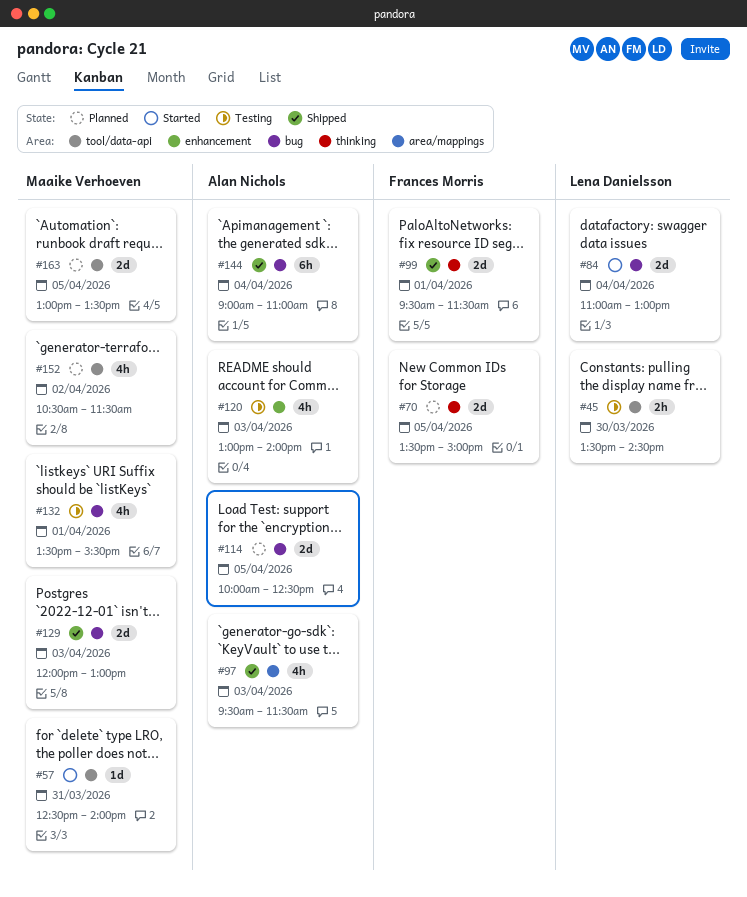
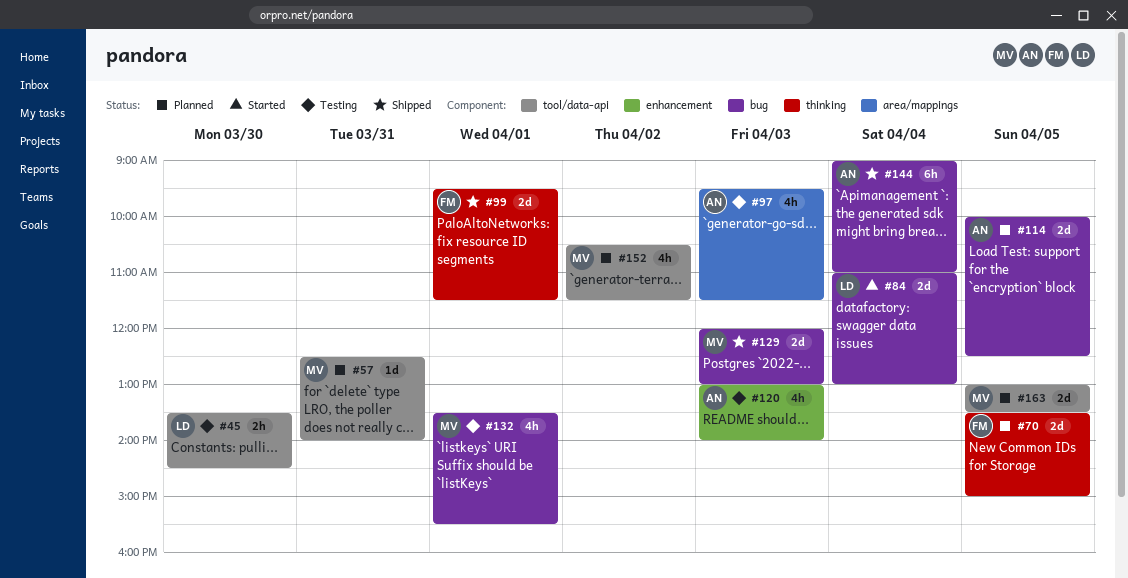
#57, status: Started -> Planned
#97, status: Shipped -> Testing

